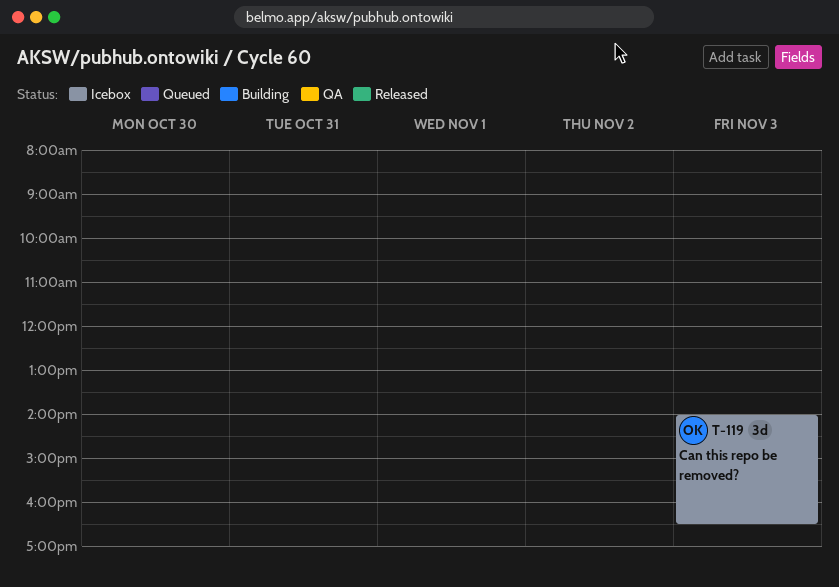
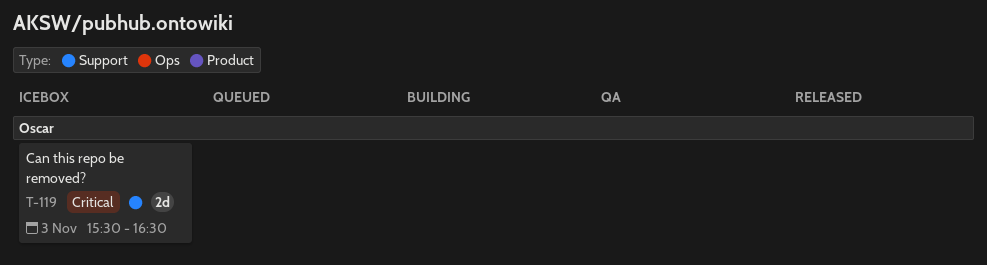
T-119, estimate: 3d -> 2d
T-119, begins: 14:00 -> 15:30

